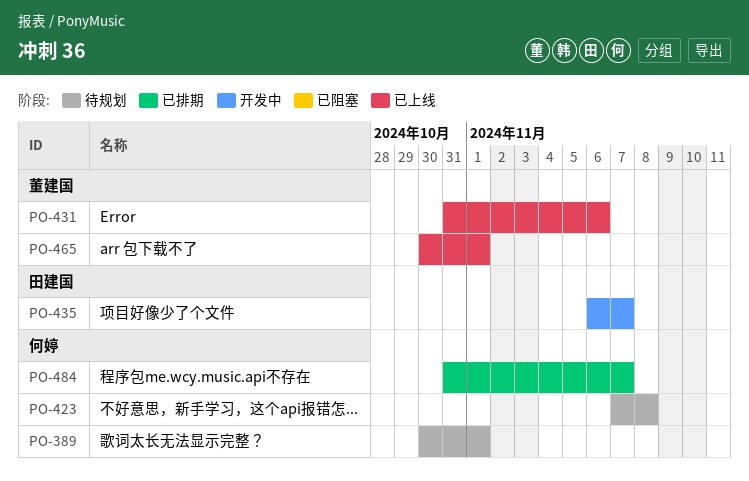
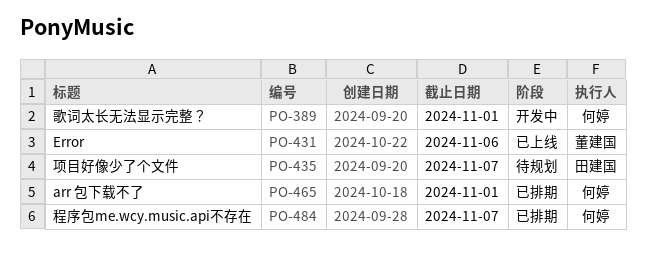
PO-389, status: 待规划 -> 开发中
PO-423: present -> none
PO-435, status: 开发中 -> 待规划
PO-465, status: 已上线 -> 已排期
PO-465, owner: 董建国 -> 何婷

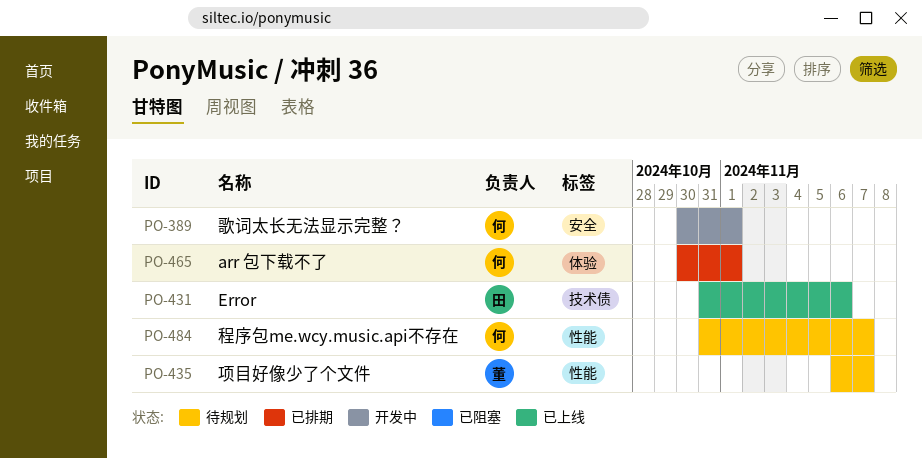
PO-431, owner: 董建国 -> 田建国
PO-435, owner: 田建国 -> 董建国
PO-484, status: 已排期 -> 待规划

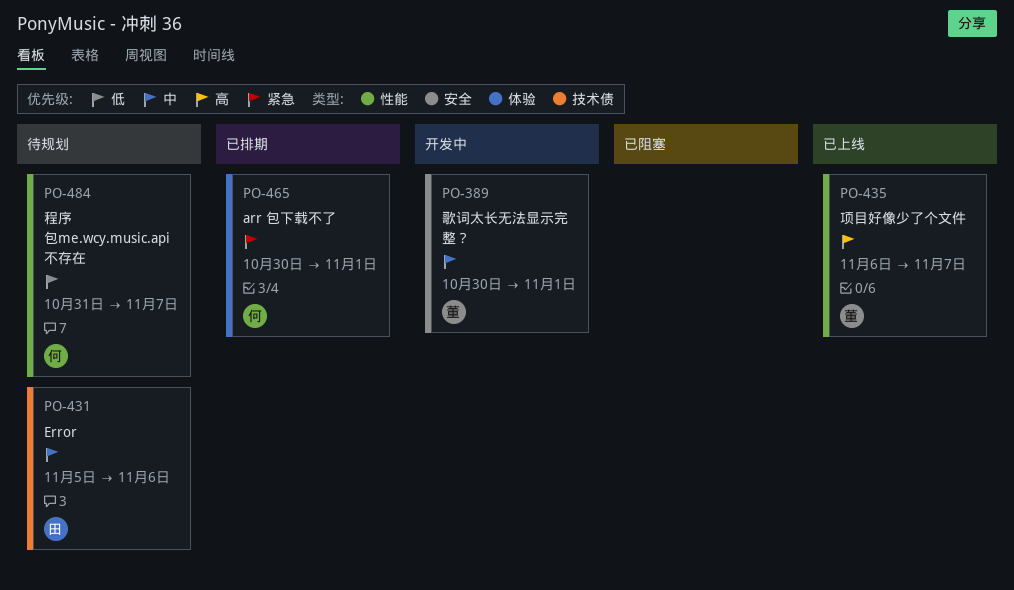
PO-389, owner: 何 -> 董
PO-431, status: 已上线 -> 待规划
PO-431, start: Oct 31 -> Nov 5
PO-435, status: 待规划 -> 已上线

